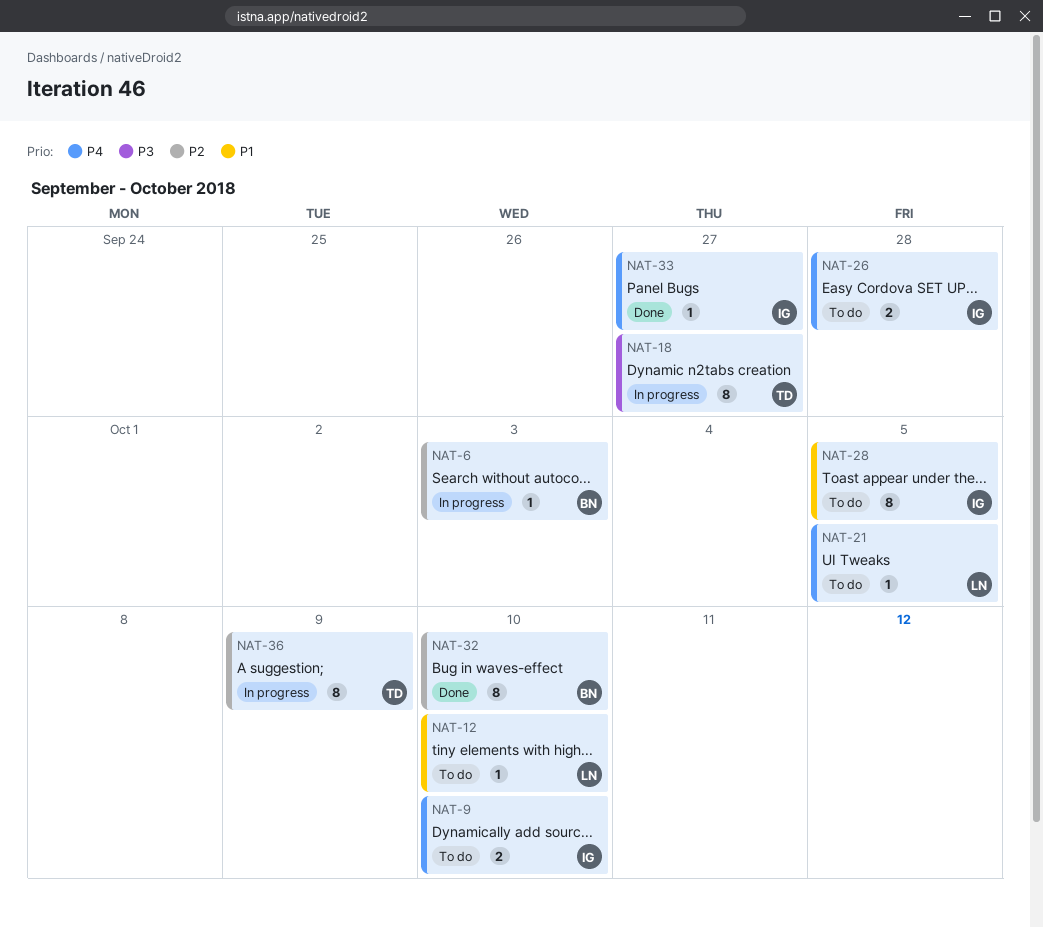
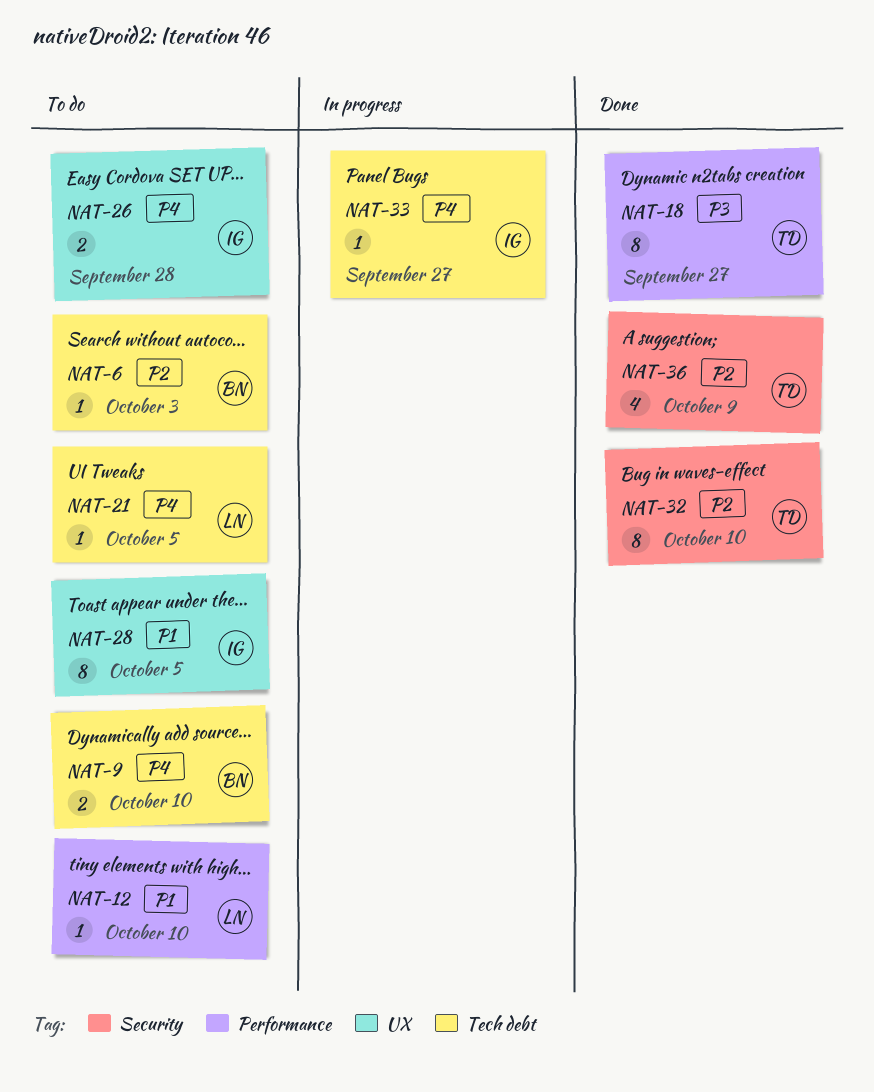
NAT-6, status: In progress -> To do
NAT-9, owner: IG -> BN
NAT-18, status: In progress -> Done
NAT-32, owner: BN -> TD
NAT-33, status: Done -> In progress
NAT-36, status: In progress -> Done
NAT-36, estimate: 8 -> 4

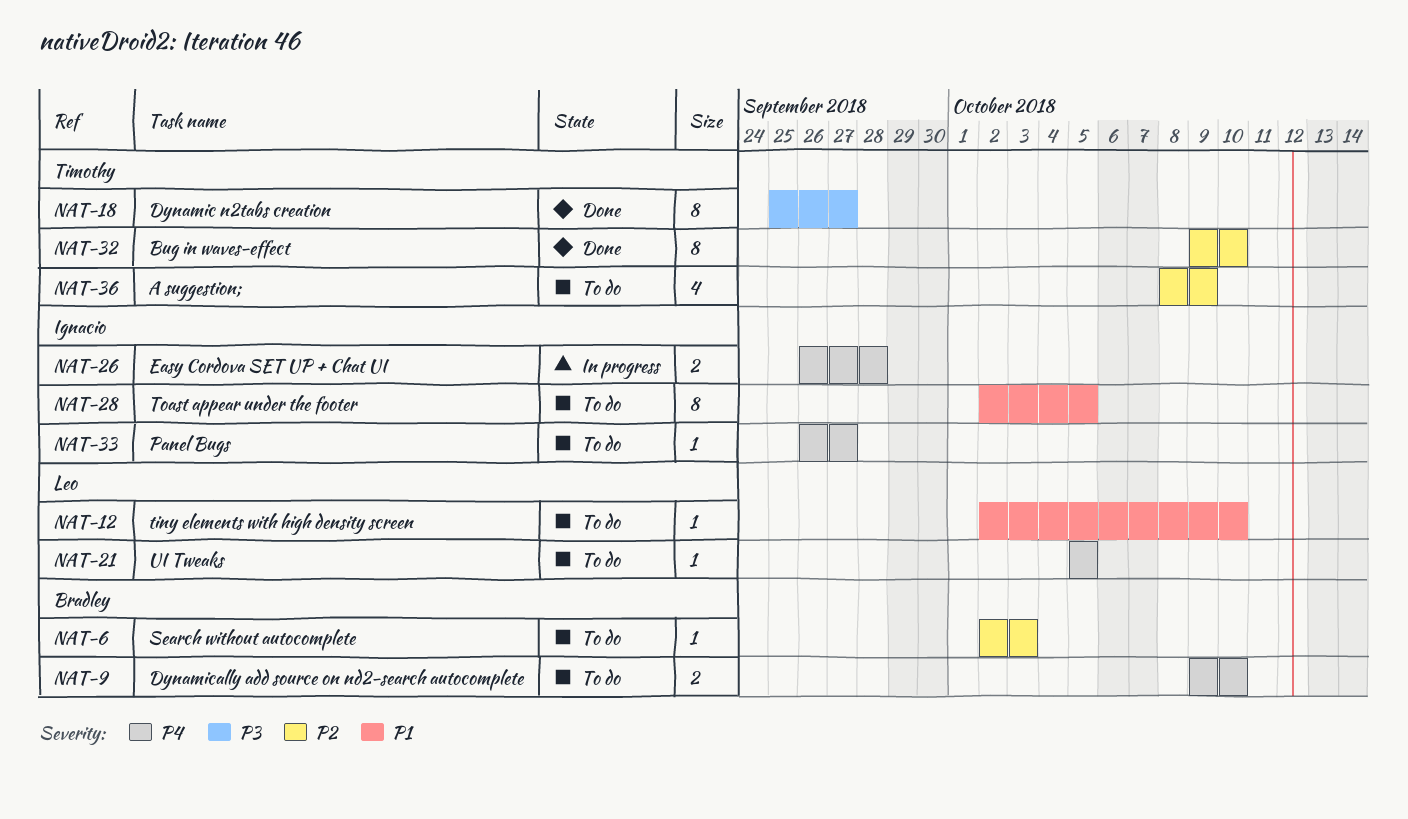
NAT-26, status: To do -> In progress
NAT-33, status: In progress -> To do
NAT-36, status: Done -> To do

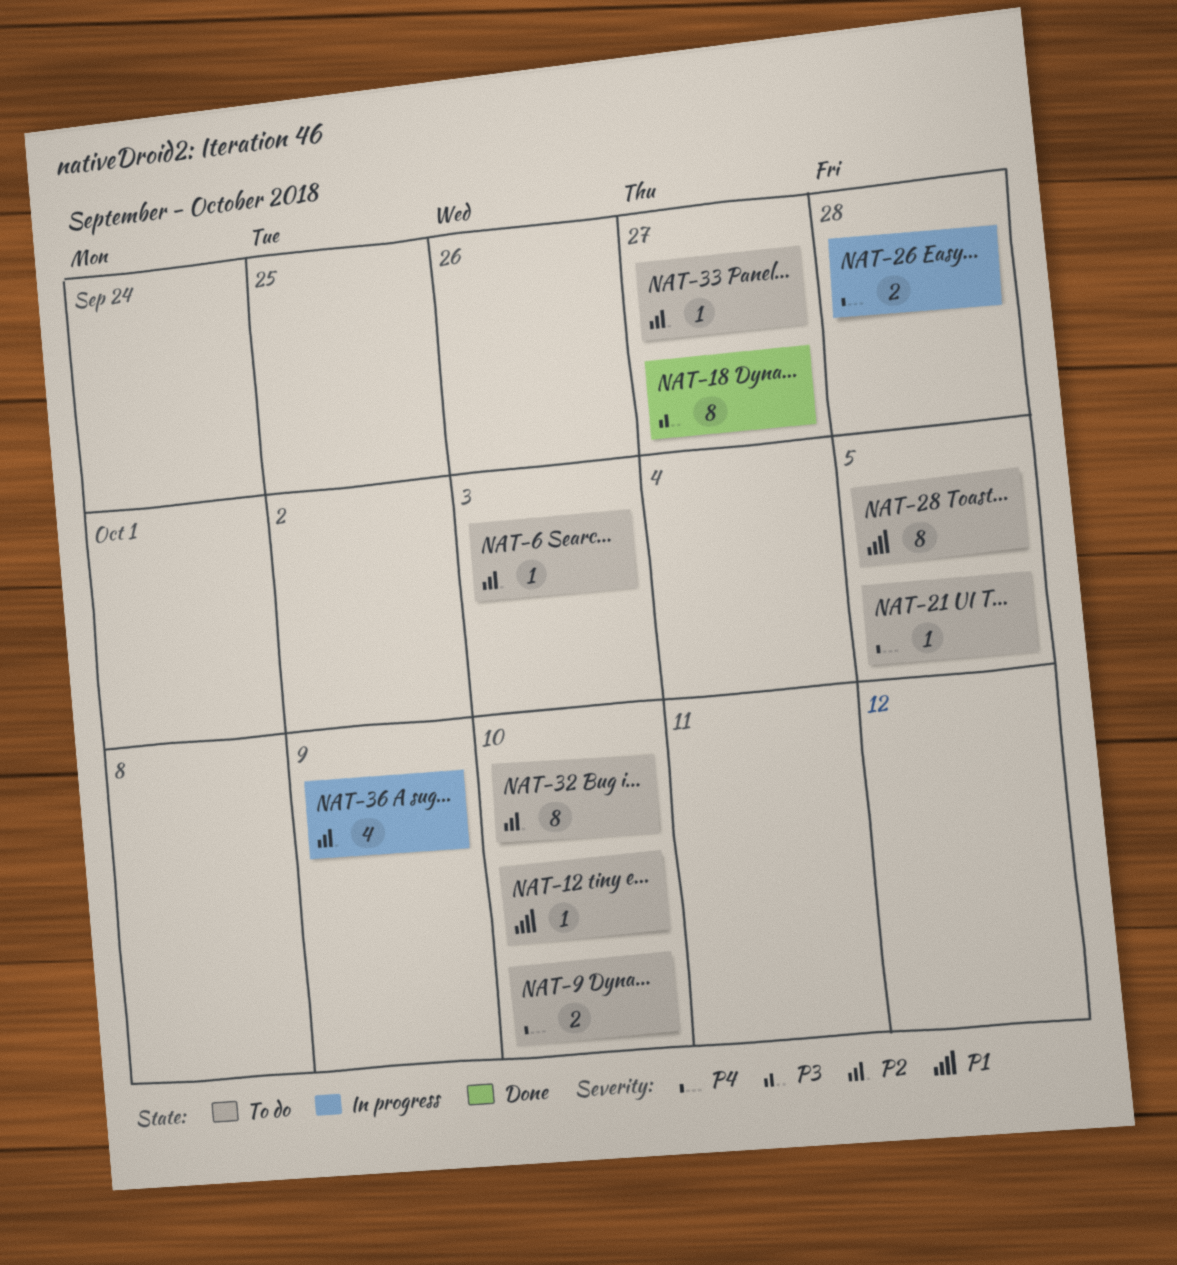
NAT-32, status: Done -> To do
NAT-33, priority: P4 -> P2
NAT-36, status: To do -> In progress

